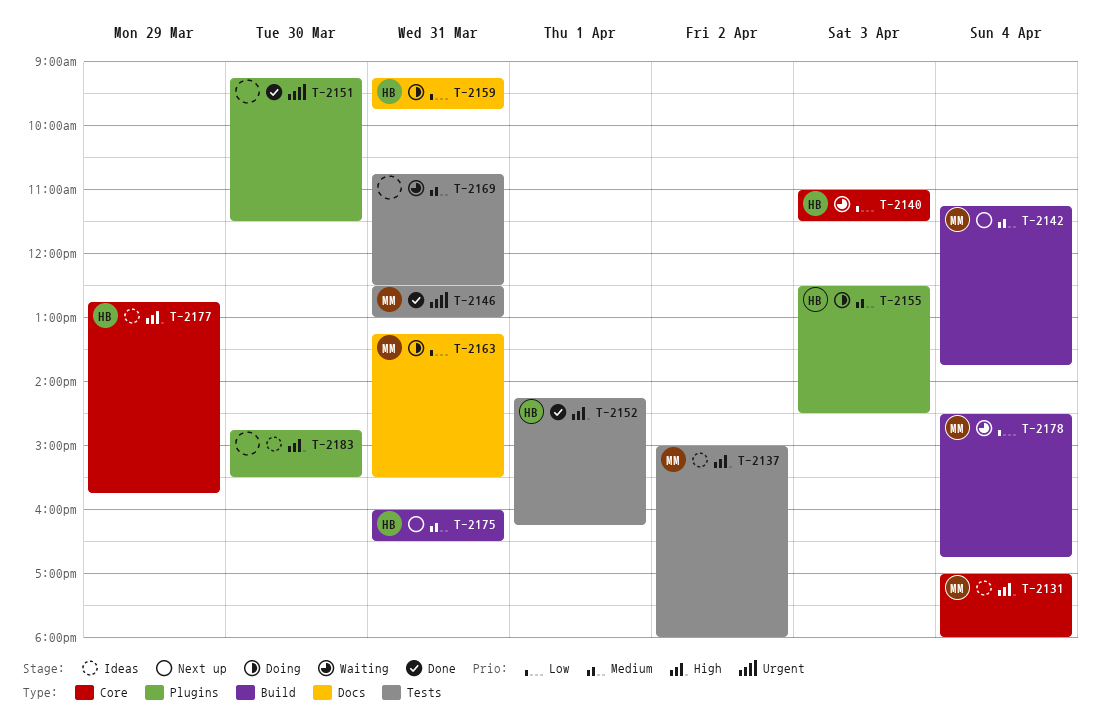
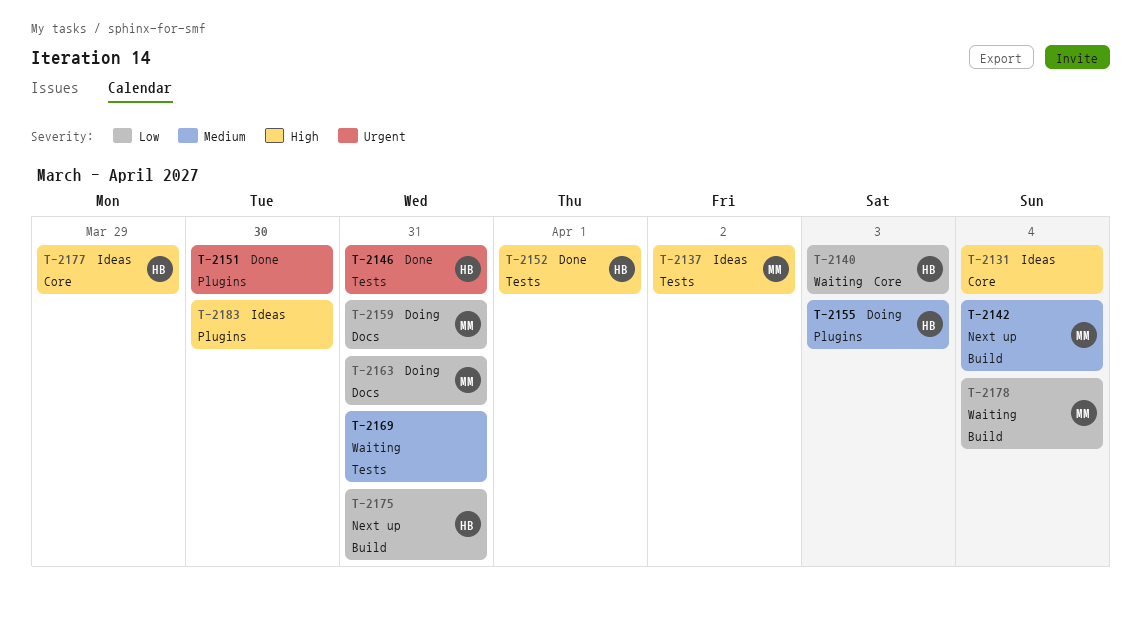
T-2131, owner: MM -> none
T-2146, owner: MM -> HB
T-2159, owner: HB -> MM
T-2175, priority: Medium -> Low

